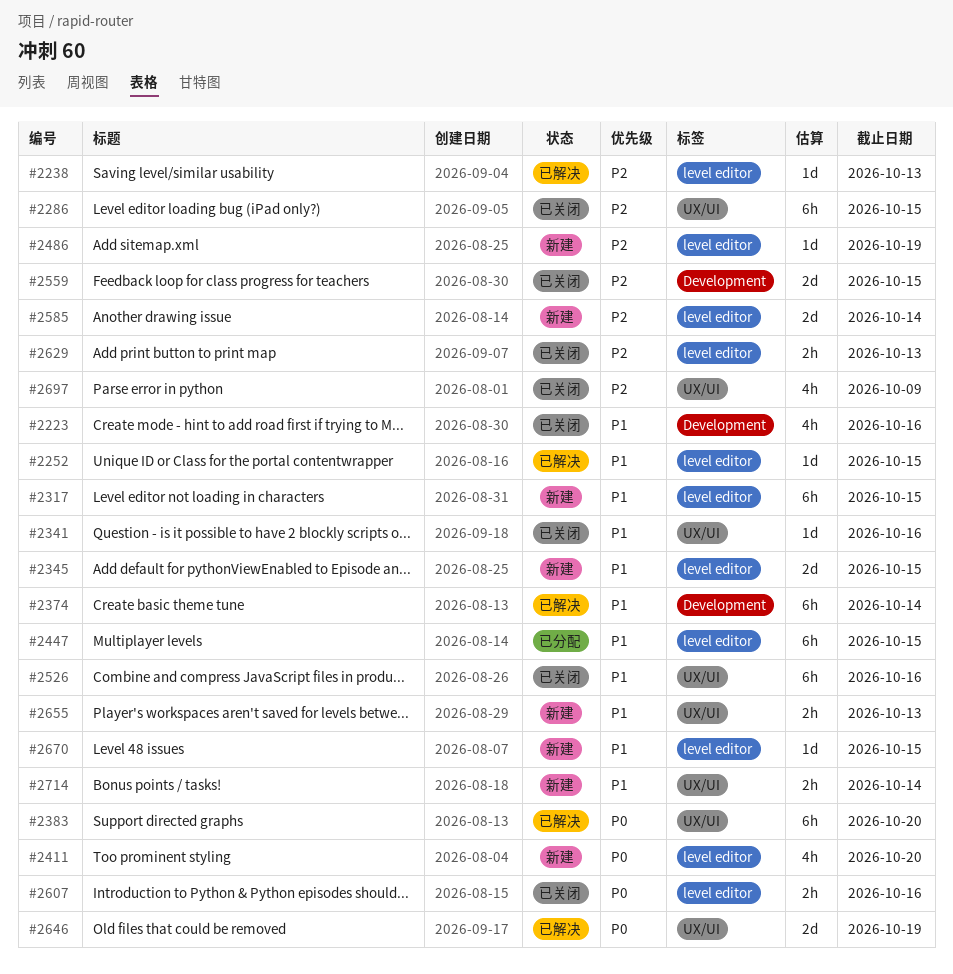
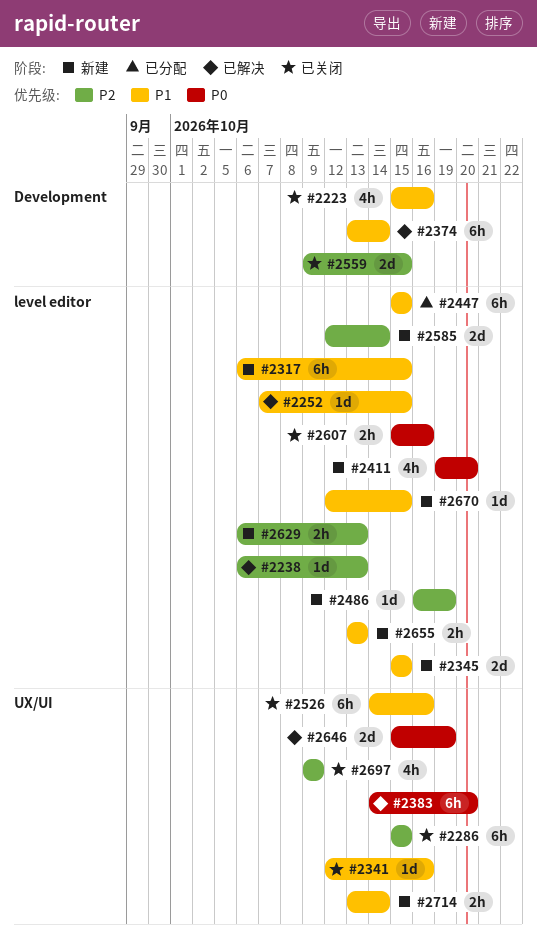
#2629, status: 已关闭 -> 新建
#2655, label: UX/UI -> level editor

